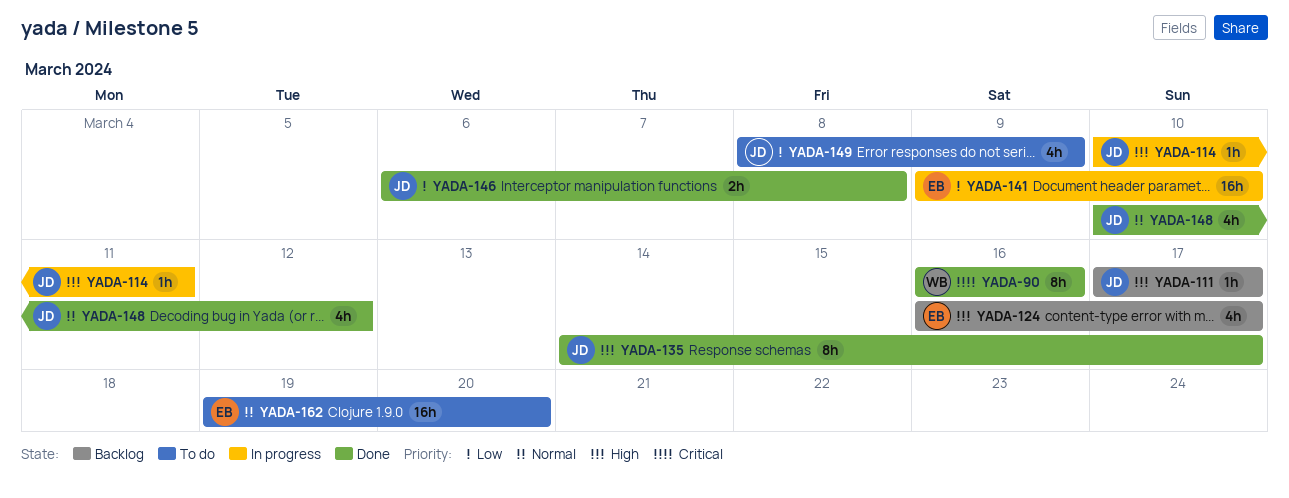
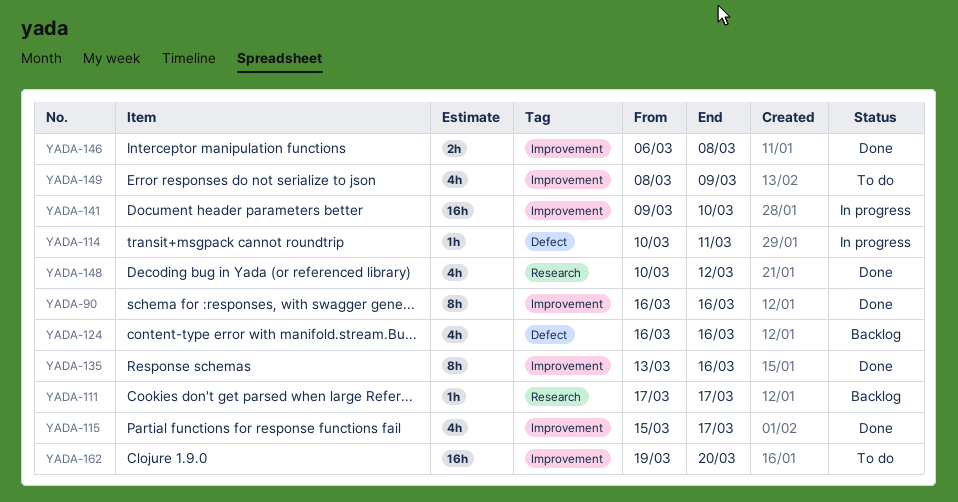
YADA-115: none -> present
YADA-124, due: Mar 17 -> Mar 16
YADA-135, start: Mar 14 -> Mar 13
YADA-135, due: Mar 17 -> Mar 16

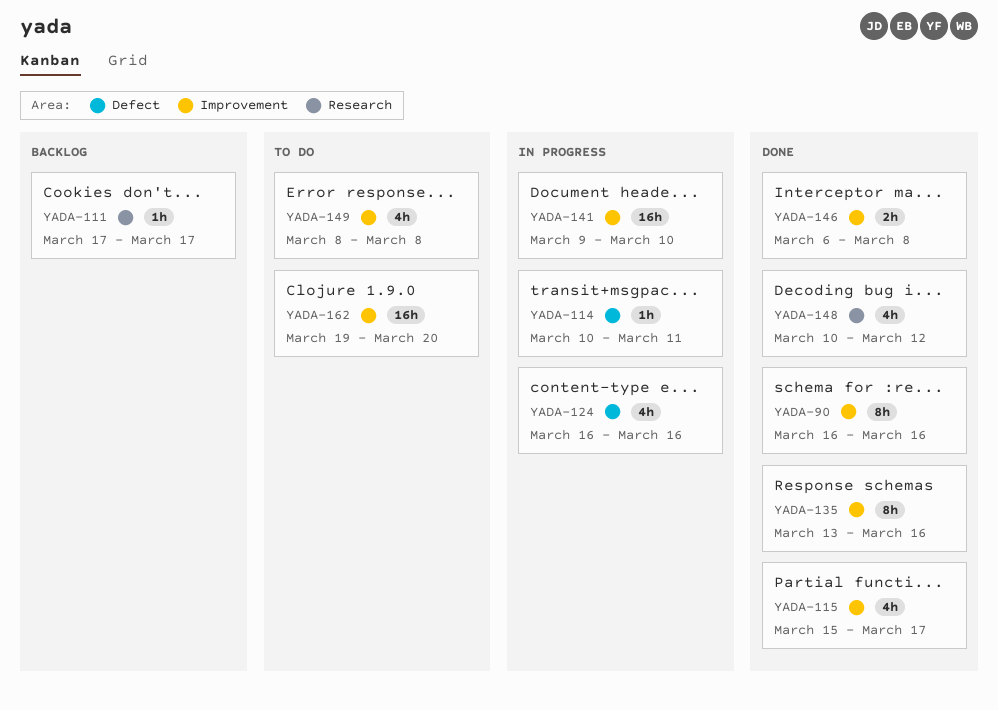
YADA-124, status: Backlog -> In progress
YADA-149, due: Mar 9 -> Mar 8

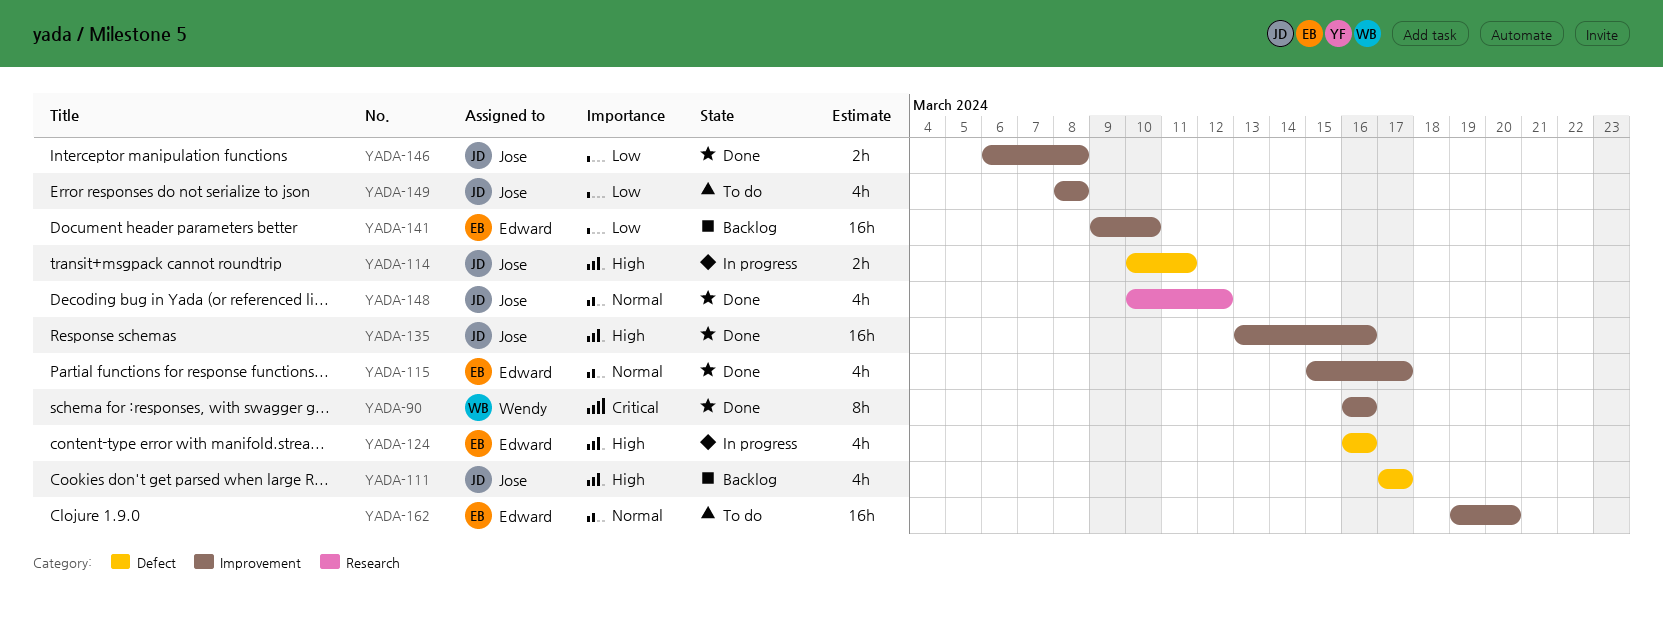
YADA-111, label: Research -> Defect
YADA-111, estimate: 1h -> 4h
YADA-114, estimate: 1h -> 2h
YADA-135, estimate: 8h -> 16h
YADA-141, status: In progress -> Backlog

